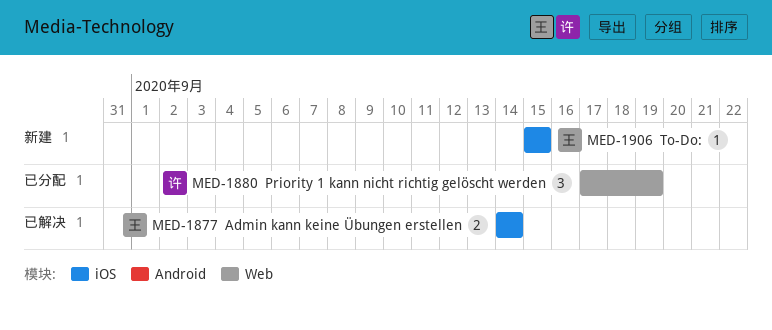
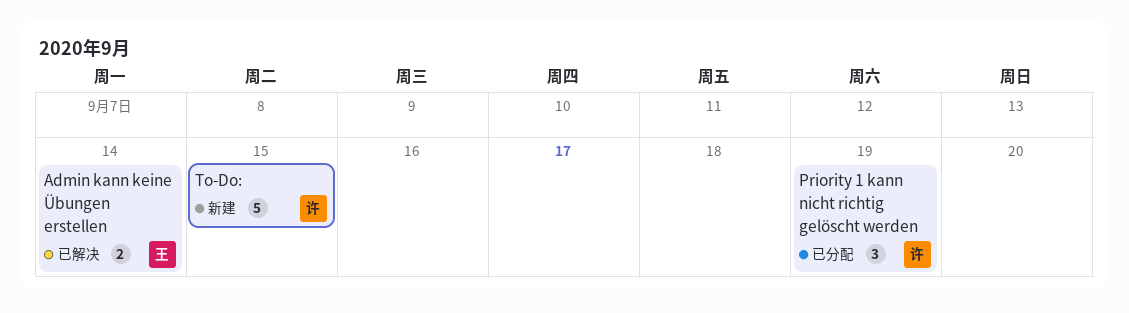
To-Do:, owner: 王 -> 许
To-Do:, estimate: 1 -> 5

